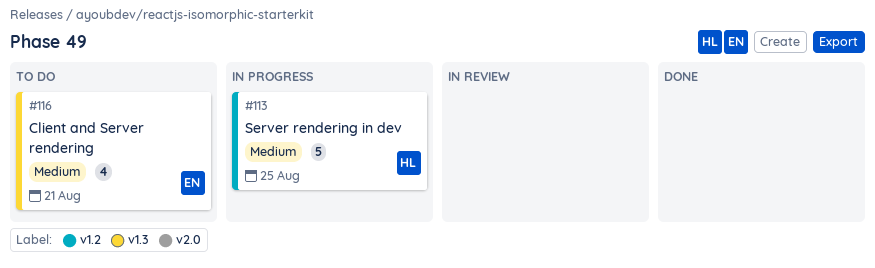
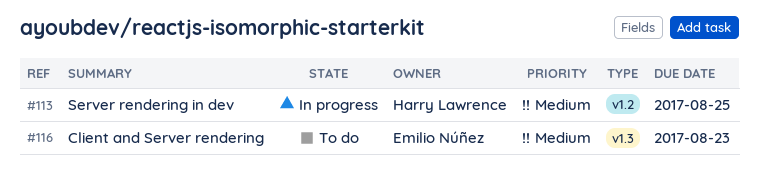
#116, due: Aug 21 -> Aug 23

